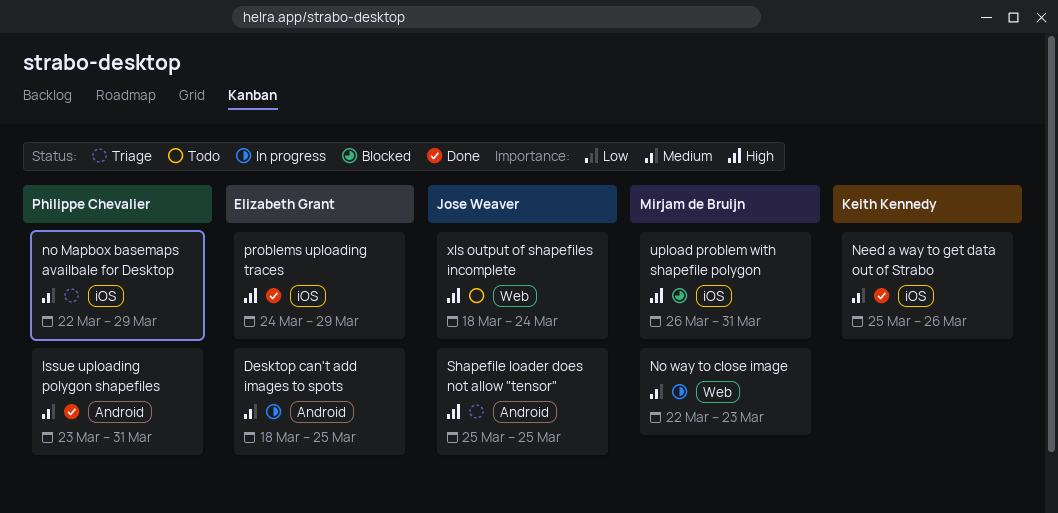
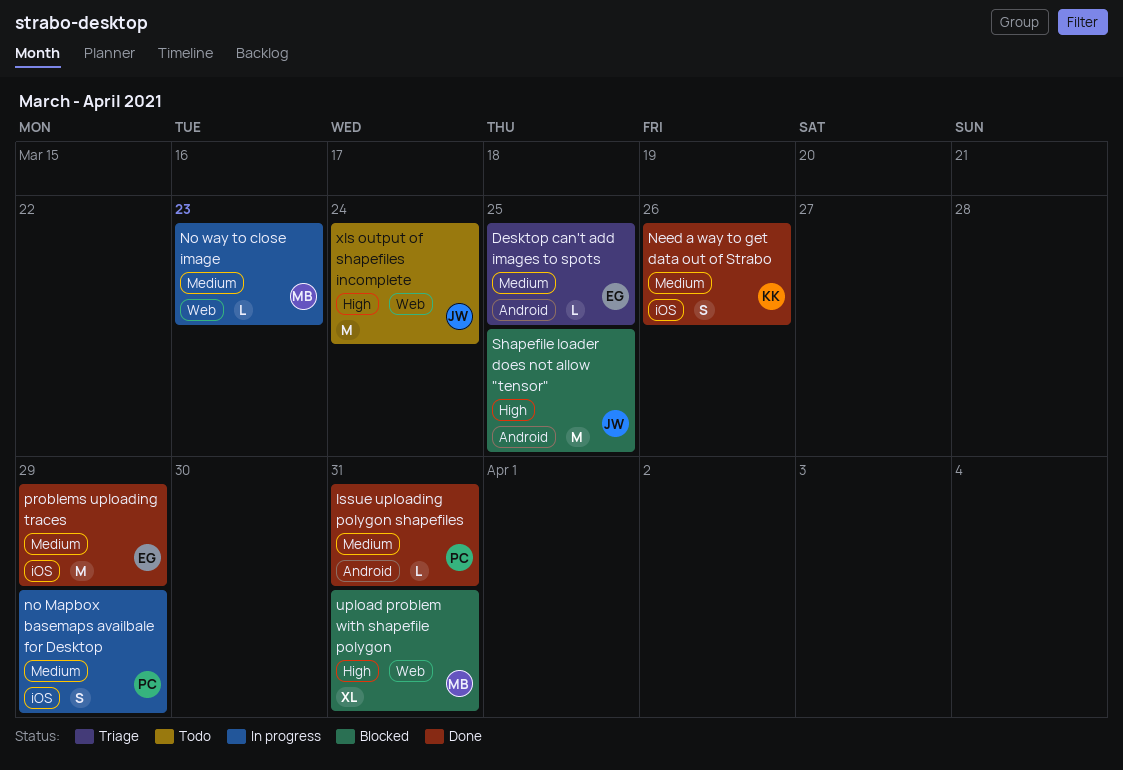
Desktop can't add images to spots, status: In progress -> Triage
no Mapbox basemaps availbale for Desktop, status: Triage -> In progress
problems uploading traces, priority: High -> Medium
Shapefile loader does not allow "tensor", status: Triage -> Blocked
upload problem with shapefile polygon, label: iOS -> Web

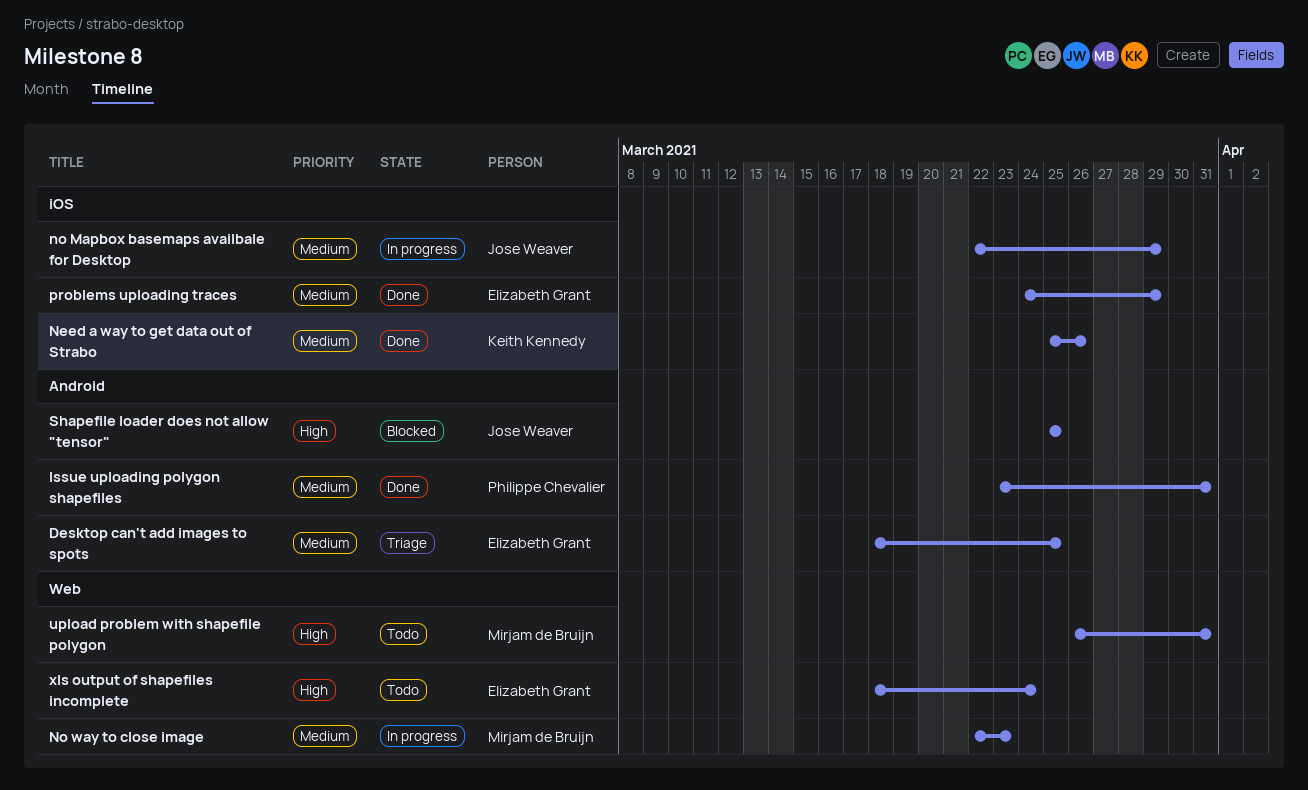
no Mapbox basemaps availbale for Desktop, owner: Philippe Chevalier -> Jose Weaver
upload problem with shapefile polygon, status: Blocked -> Todo
xls output of shapefiles incomplete, owner: Jose Weaver -> Elizabeth Grant

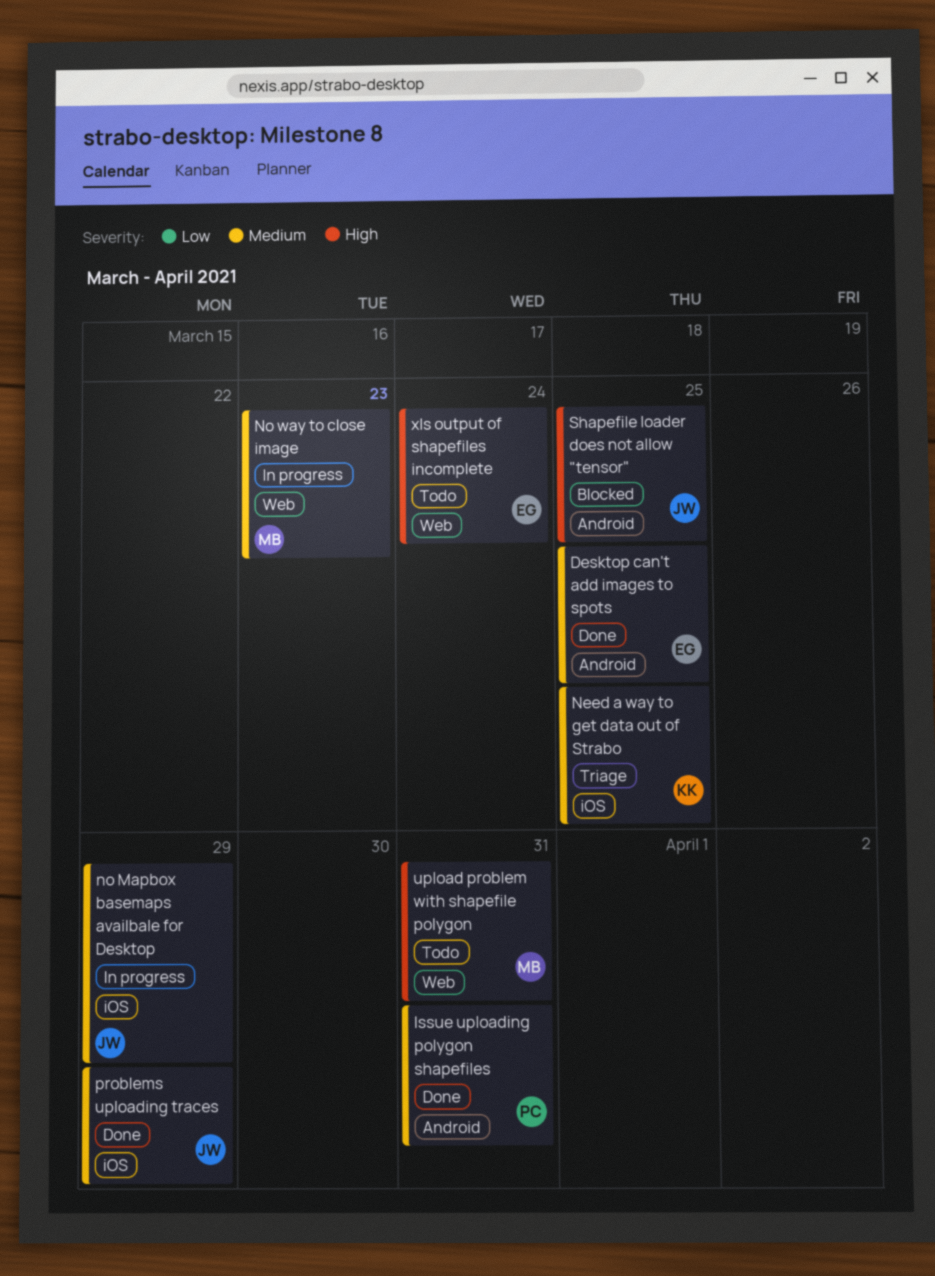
Desktop can't add images to spots, status: Triage -> Done
Need a way to get data out of Strabo, status: Done -> Triage
Need a way to get data out of Strabo, due: Mar 26 -> Mar 25
problems uploading traces, owner: Elizabeth Grant -> Jose Weaver

